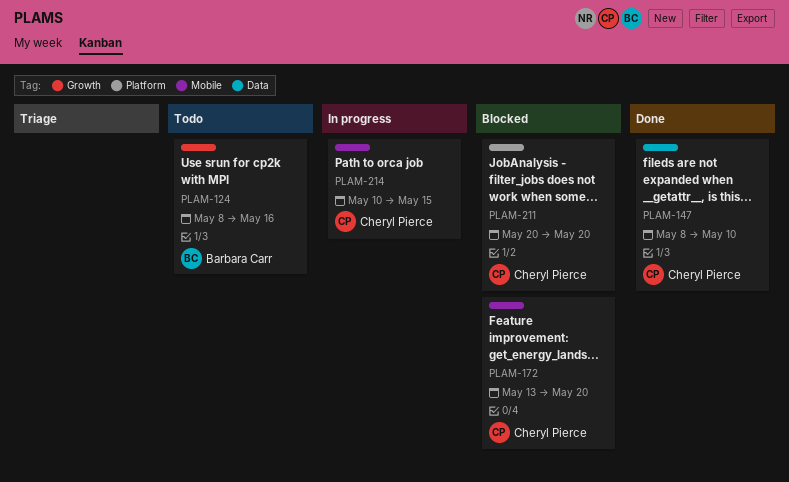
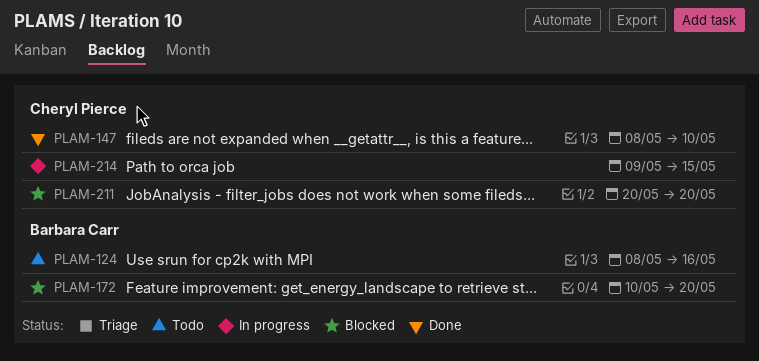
PLAM-172, owner: Cheryl Pierce -> Barbara Carr
PLAM-172, start: May 13 -> May 10
PLAM-214, start: May 10 -> May 9

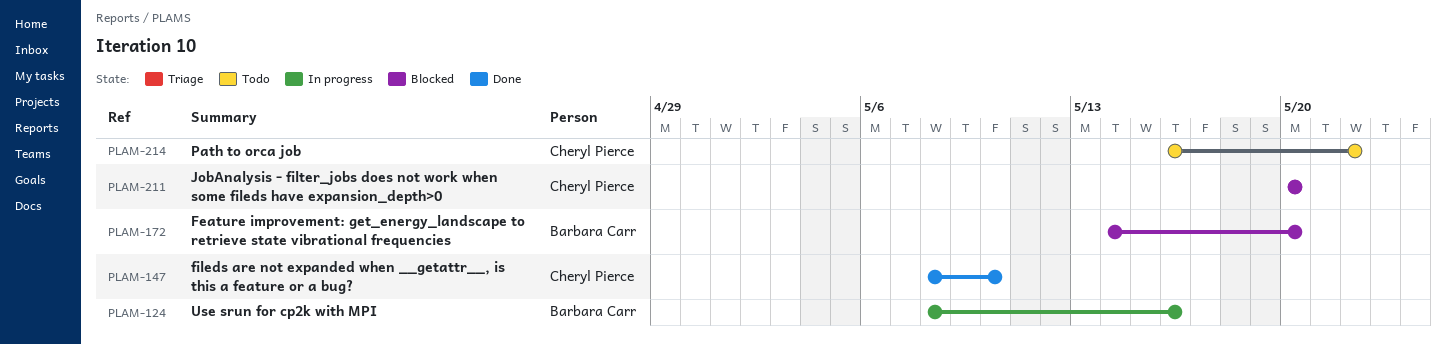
PLAM-124, status: Todo -> In progress
PLAM-172, start: May 10 -> May 14
PLAM-214, status: In progress -> Todo
PLAM-214, start: May 9 -> May 16
PLAM-214, due: May 15 -> May 22

